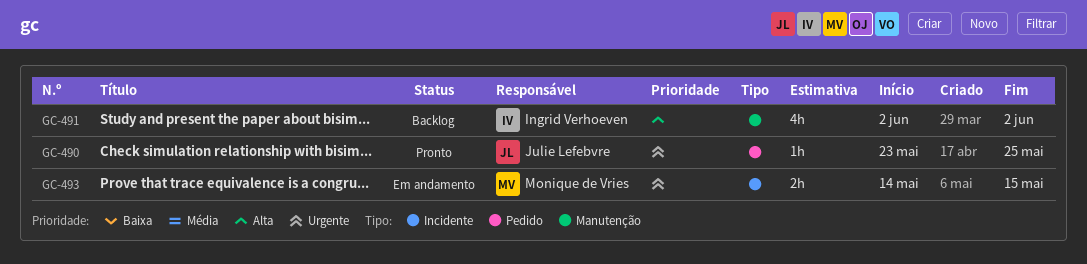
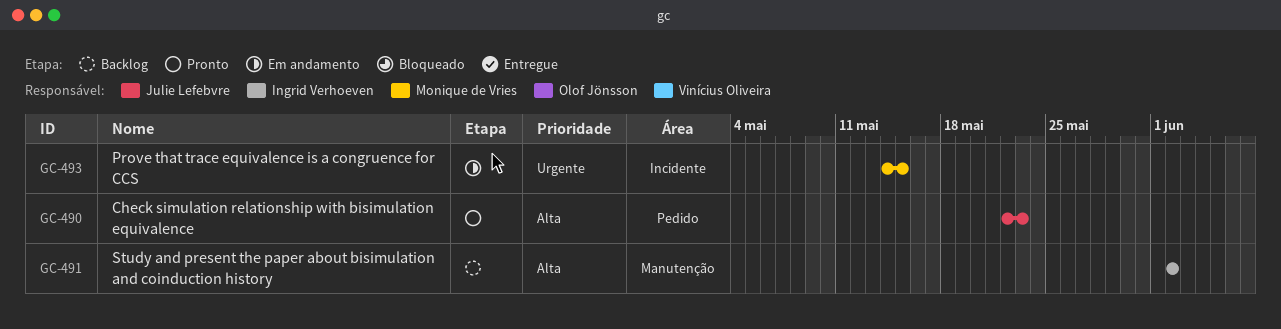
GC-490, priority: Urgente -> Alta
GC-490, start: May 23 -> May 22
GC-490, due: May 25 -> May 23

